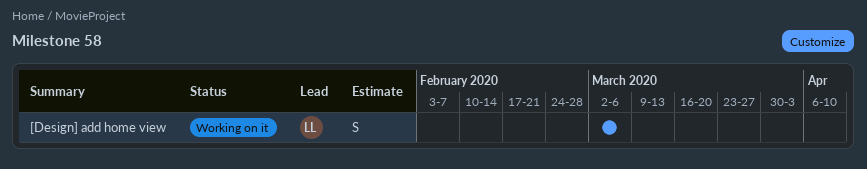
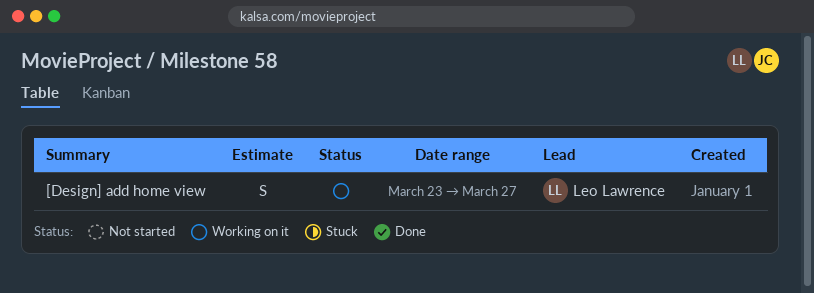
[Design] add home view, start: Mar 2 -> Mar 23
[Design] add home view, due: Mar 6 -> Mar 27

